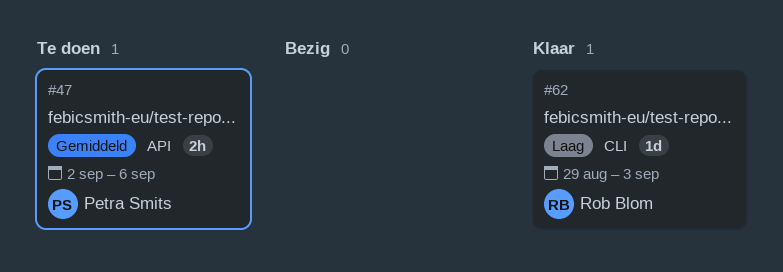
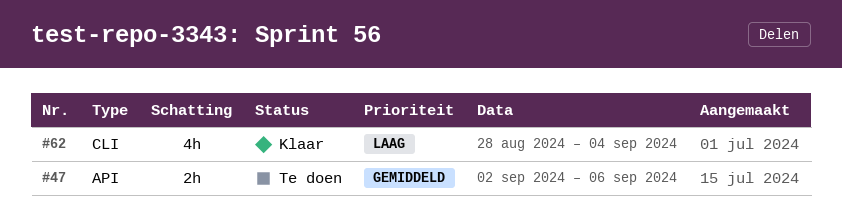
#62, estimate: 1d -> 4h
#62, start: Aug 29 -> Aug 28
#62, due: Sep 3 -> Sep 4

